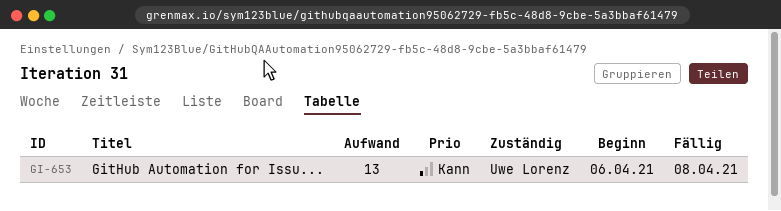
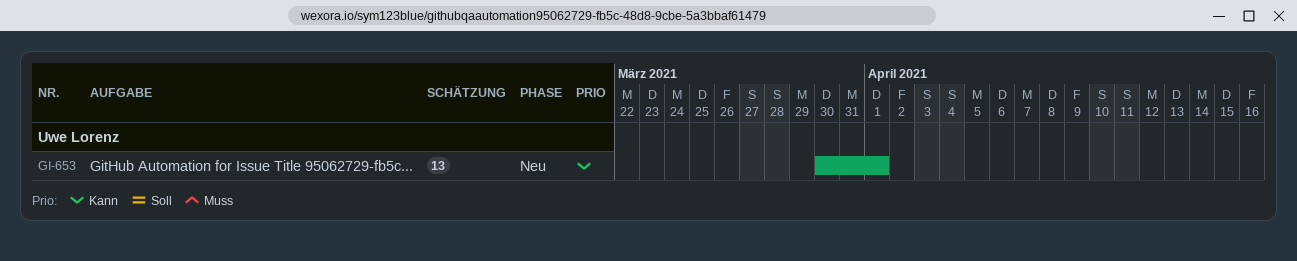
GI-653, start: Apr 6 -> Mar 30
GI-653, due: Apr 8 -> Apr 1

